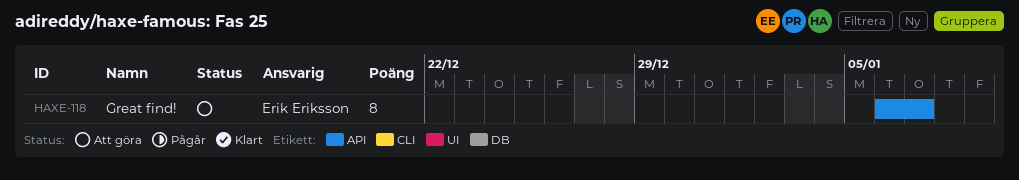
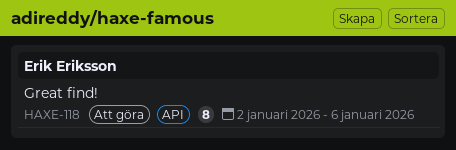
HAXE-118, start: Jan 6 -> Jan 2
HAXE-118, due: Jan 7 -> Jan 6

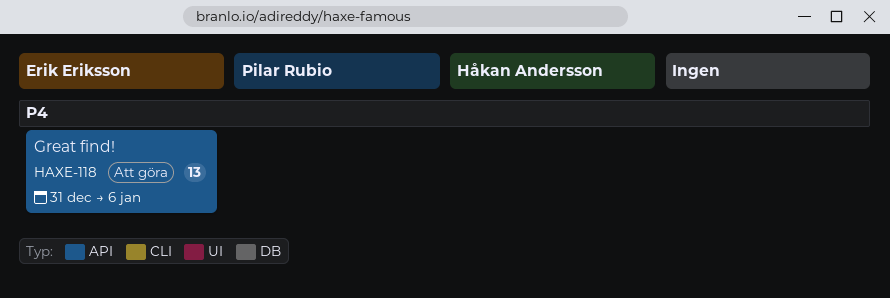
HAXE-118, estimate: 8 -> 13
HAXE-118, start: Jan 2 -> Dec 31

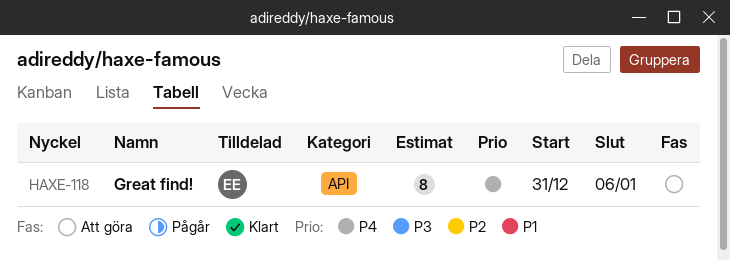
HAXE-118, estimate: 13 -> 8

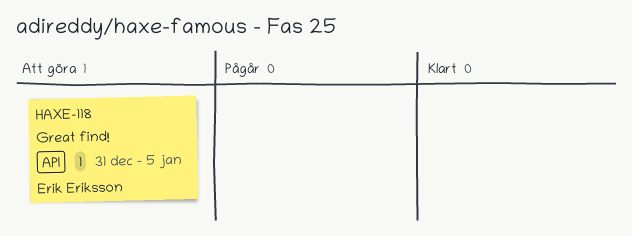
HAXE-118, estimate: 8 -> 1
HAXE-118, due: Jan 6 -> Jan 5

